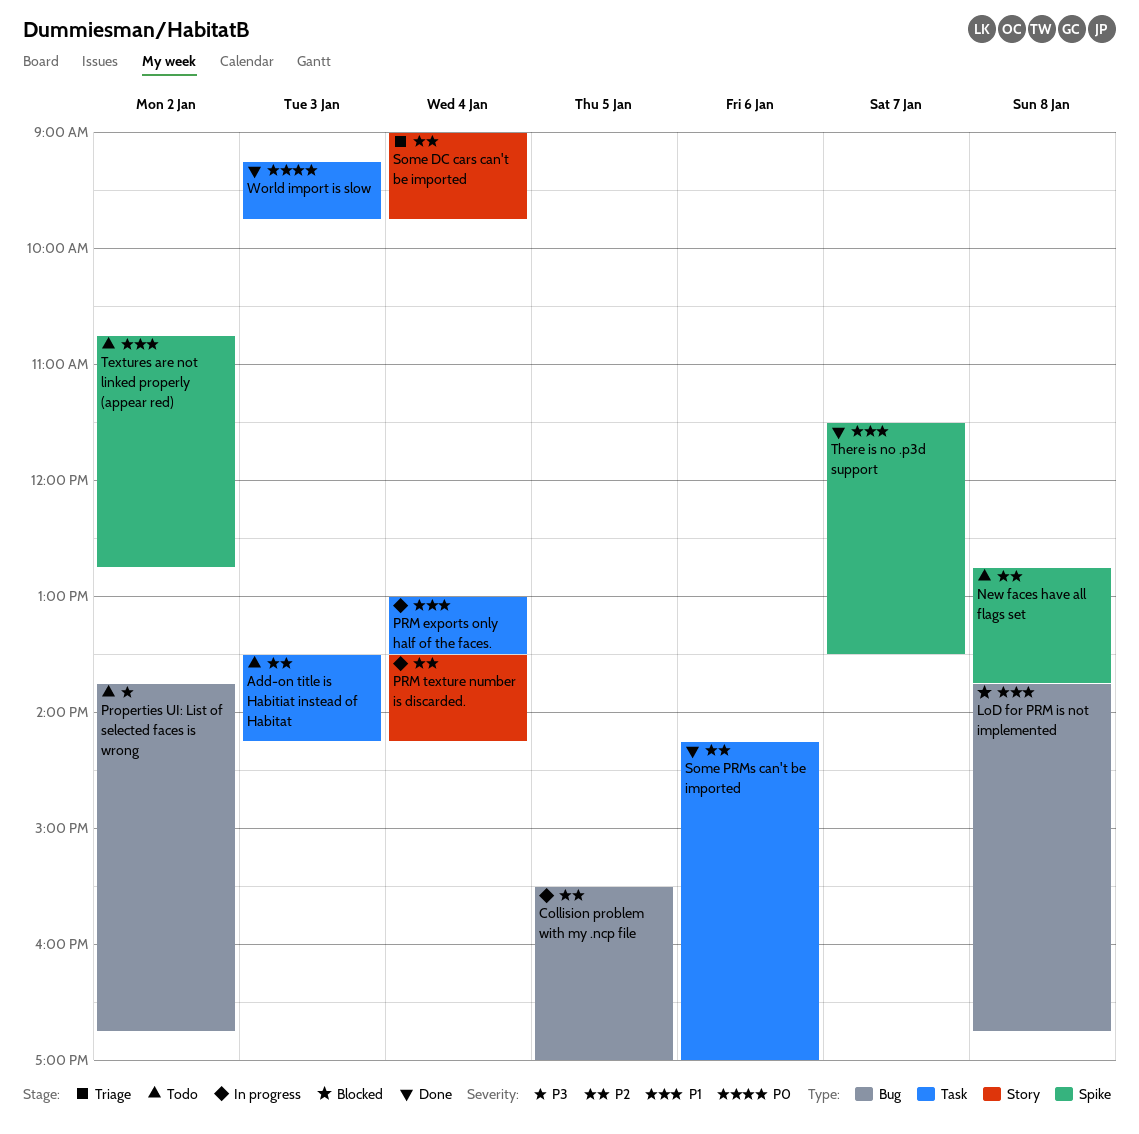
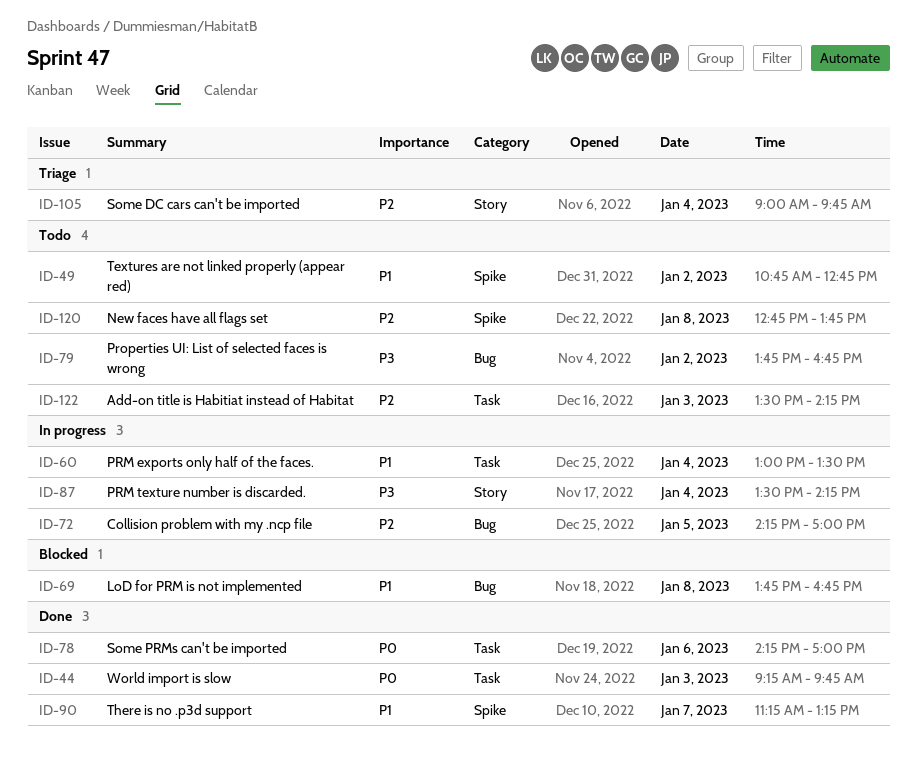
Collision problem with my .ncp file, begins: 15:30 -> 14:15
PRM texture number is discarded., priority: P2 -> P3
Some PRMs can't be imported, priority: P2 -> P0
There is no .p3d support, begins: 11:30 -> 11:15
There is no .p3d support, ends: 13:30 -> 13:15

